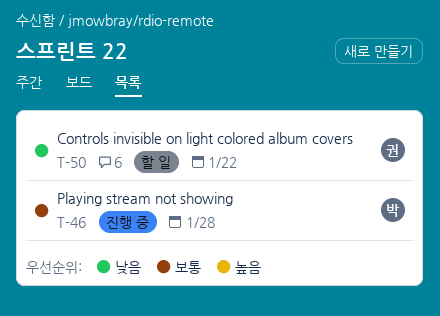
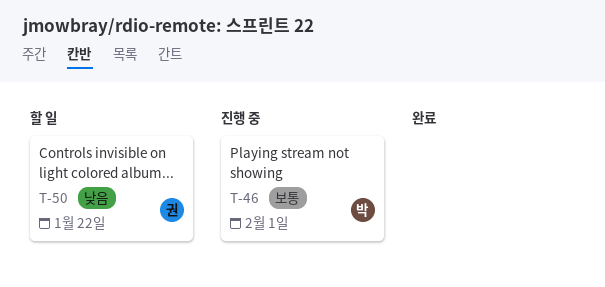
T-46, due: Jan 28 -> Feb 1

